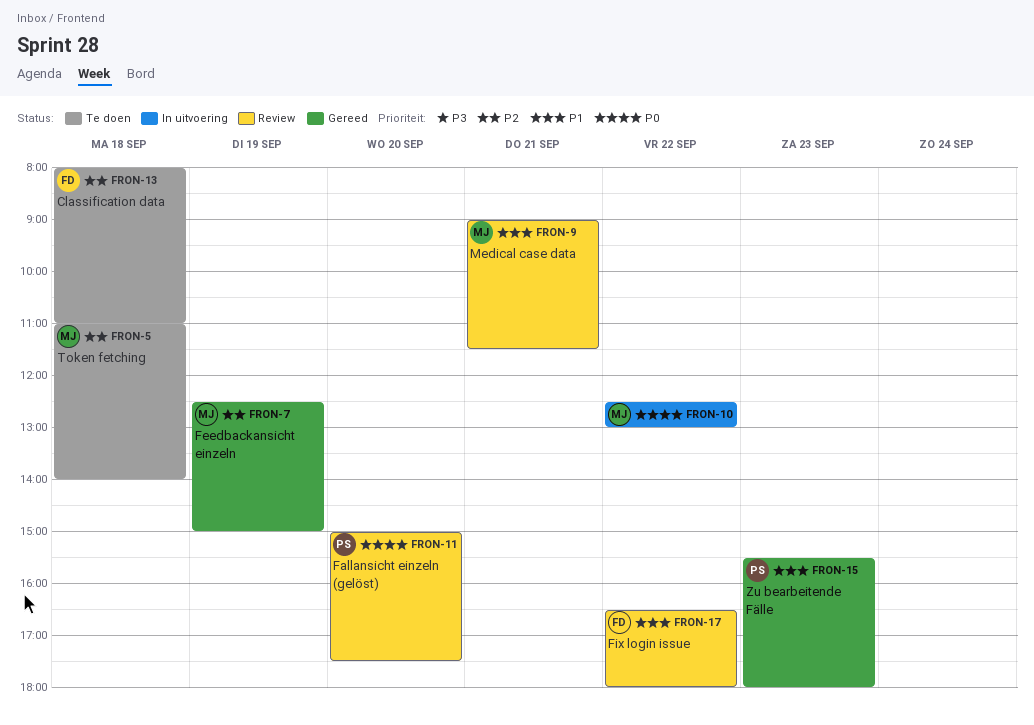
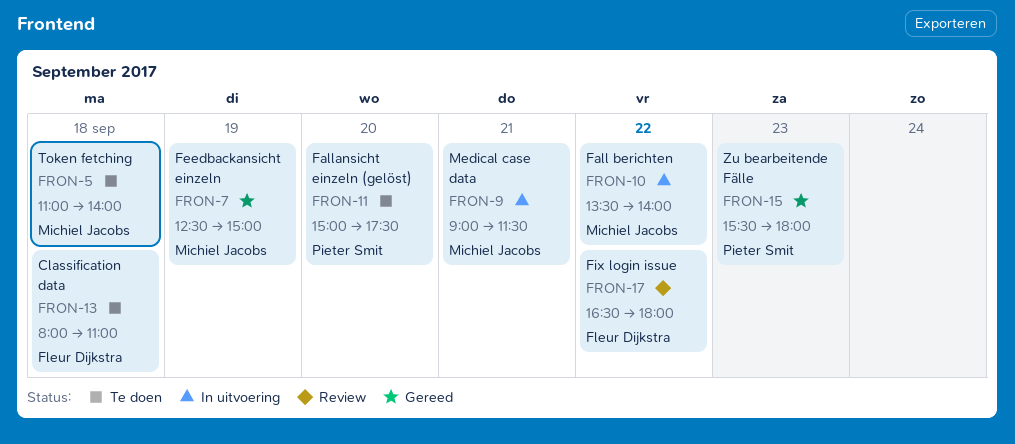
FRON-9, status: Review -> In uitvoering
FRON-10, begins: 12:30 -> 13:30
FRON-10, ends: 13:00 -> 14:00
FRON-11, status: Review -> Te doen

